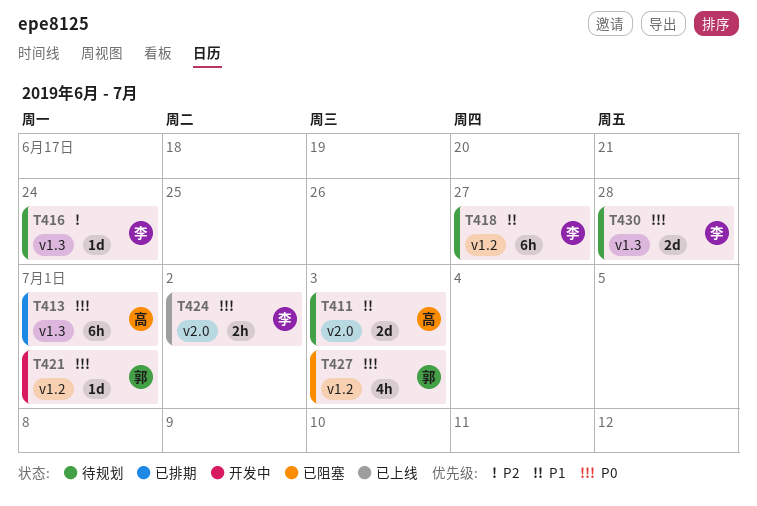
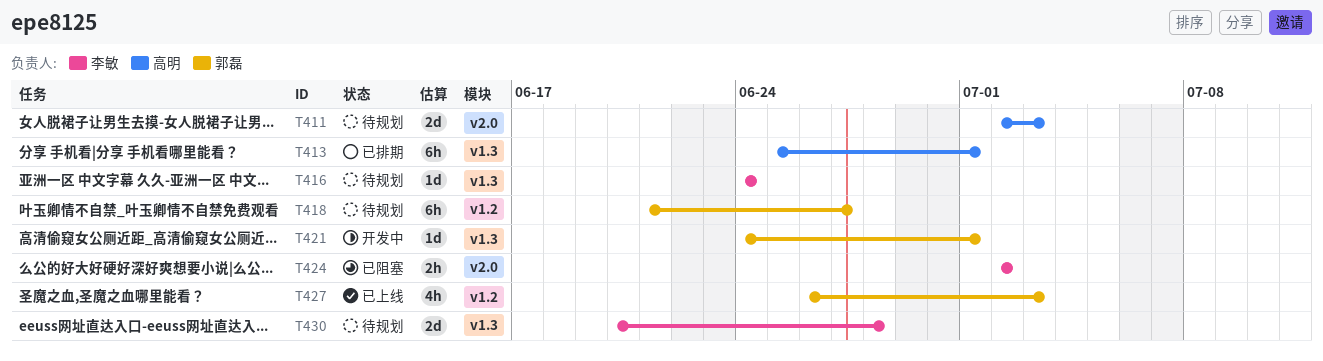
T418, owner: 李敏 -> 郭磊
T421, label: v1.2 -> v1.3
T424, status: 已上线 -> 已阻塞
T427, status: 已阻塞 -> 已上线

